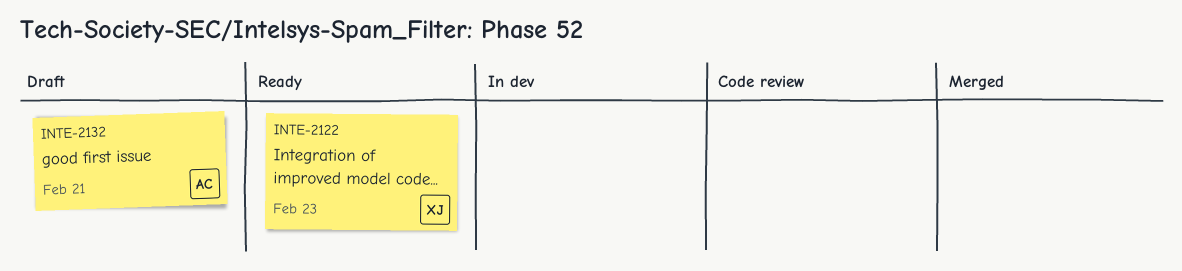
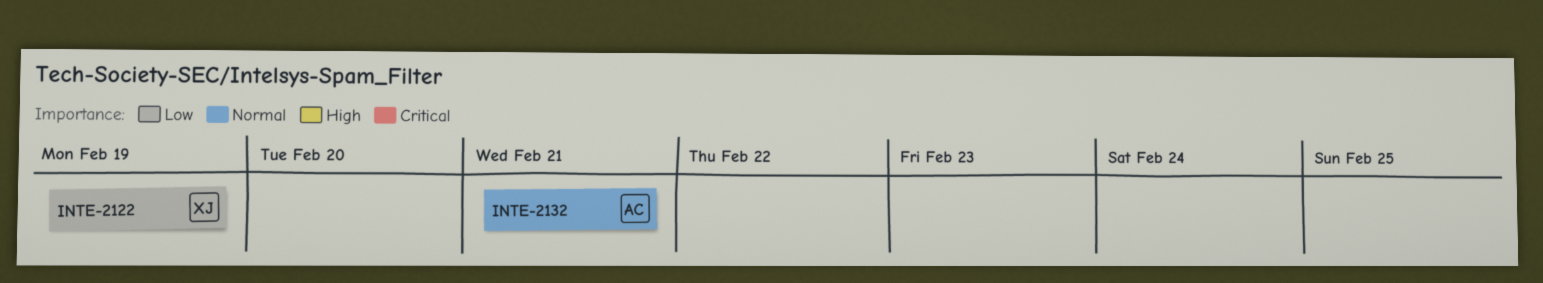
INTE-2122, due: Feb 23 -> Feb 19

